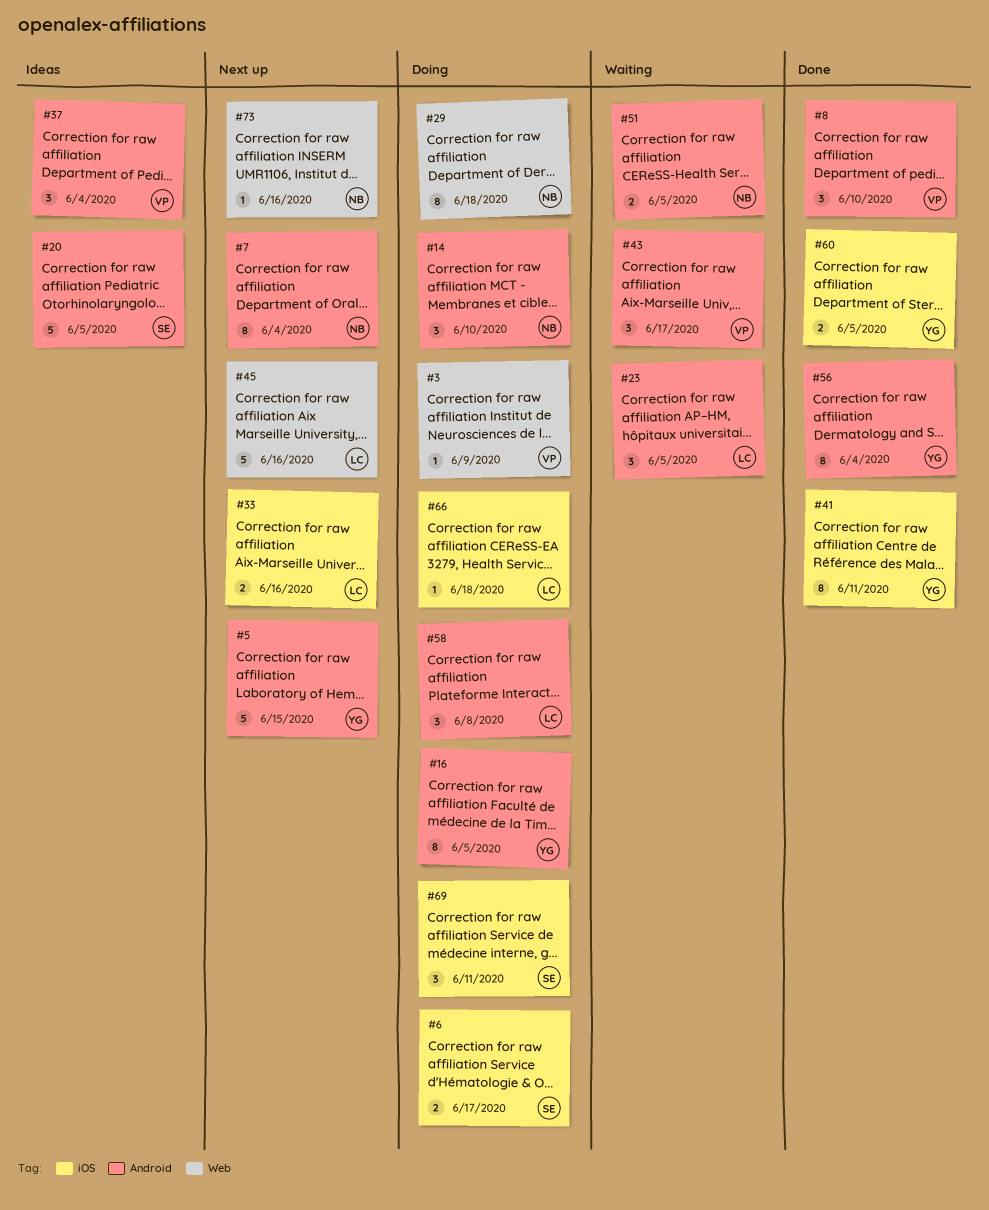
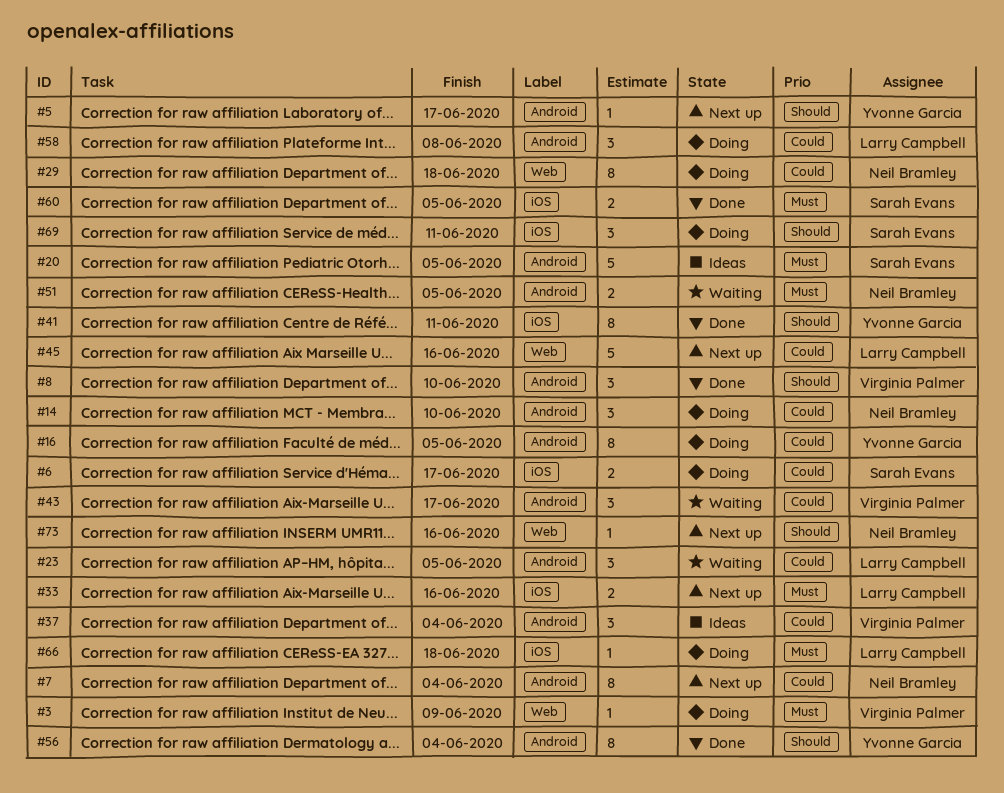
#5, estimate: 5 -> 1
#5, due: Jun 15 -> Jun 17
#60, owner: Yvonne Garcia -> Sarah Evans

